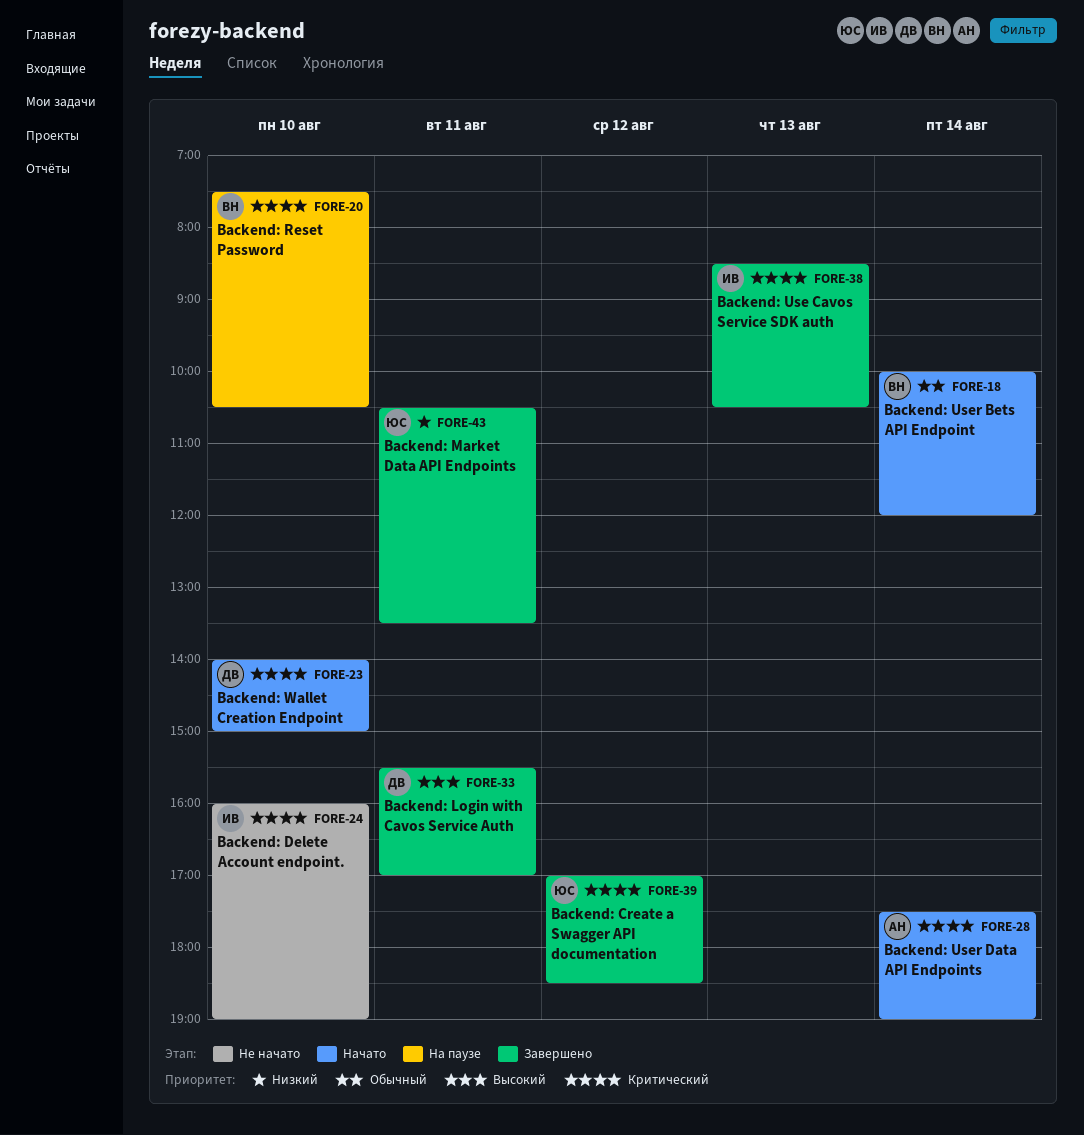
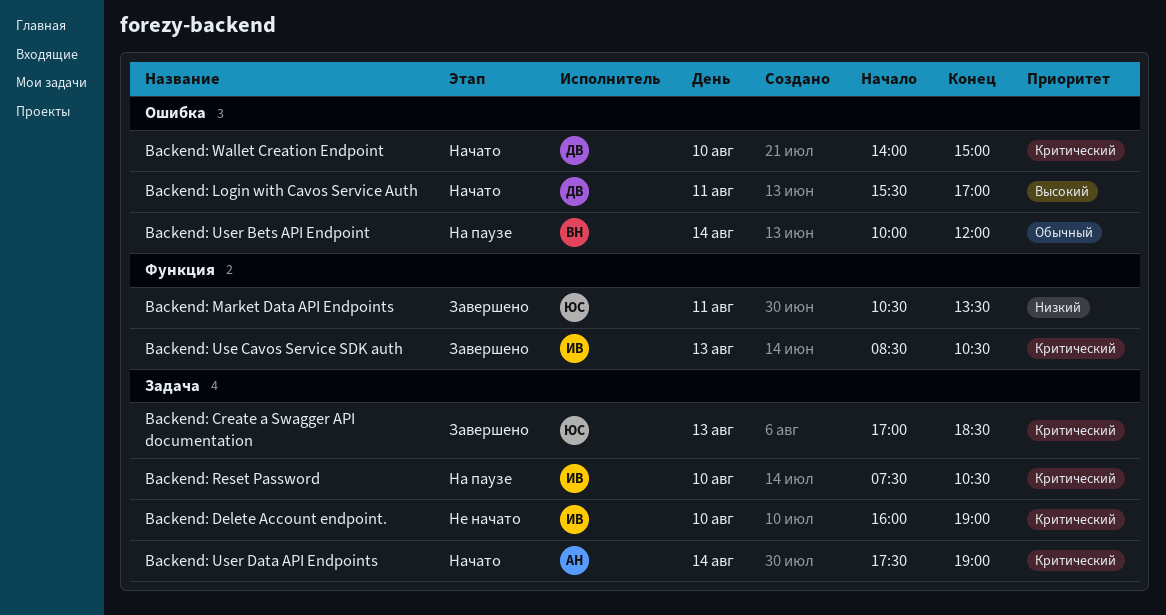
Backend: Create a Swagger API documentation, day: Aug 12 -> Aug 13
Backend: Login with Cavos Service Auth, status: Завершено -> Начато
Backend: Reset Password, owner: ВН -> ИВ
Backend: User Bets API Endpoint, status: Начато -> На паузе

